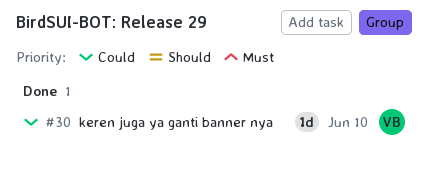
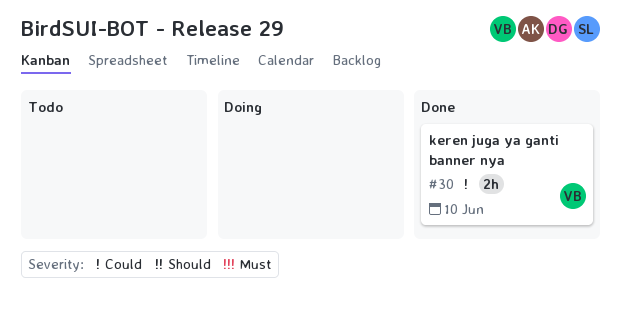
#30, estimate: 1d -> 2h

